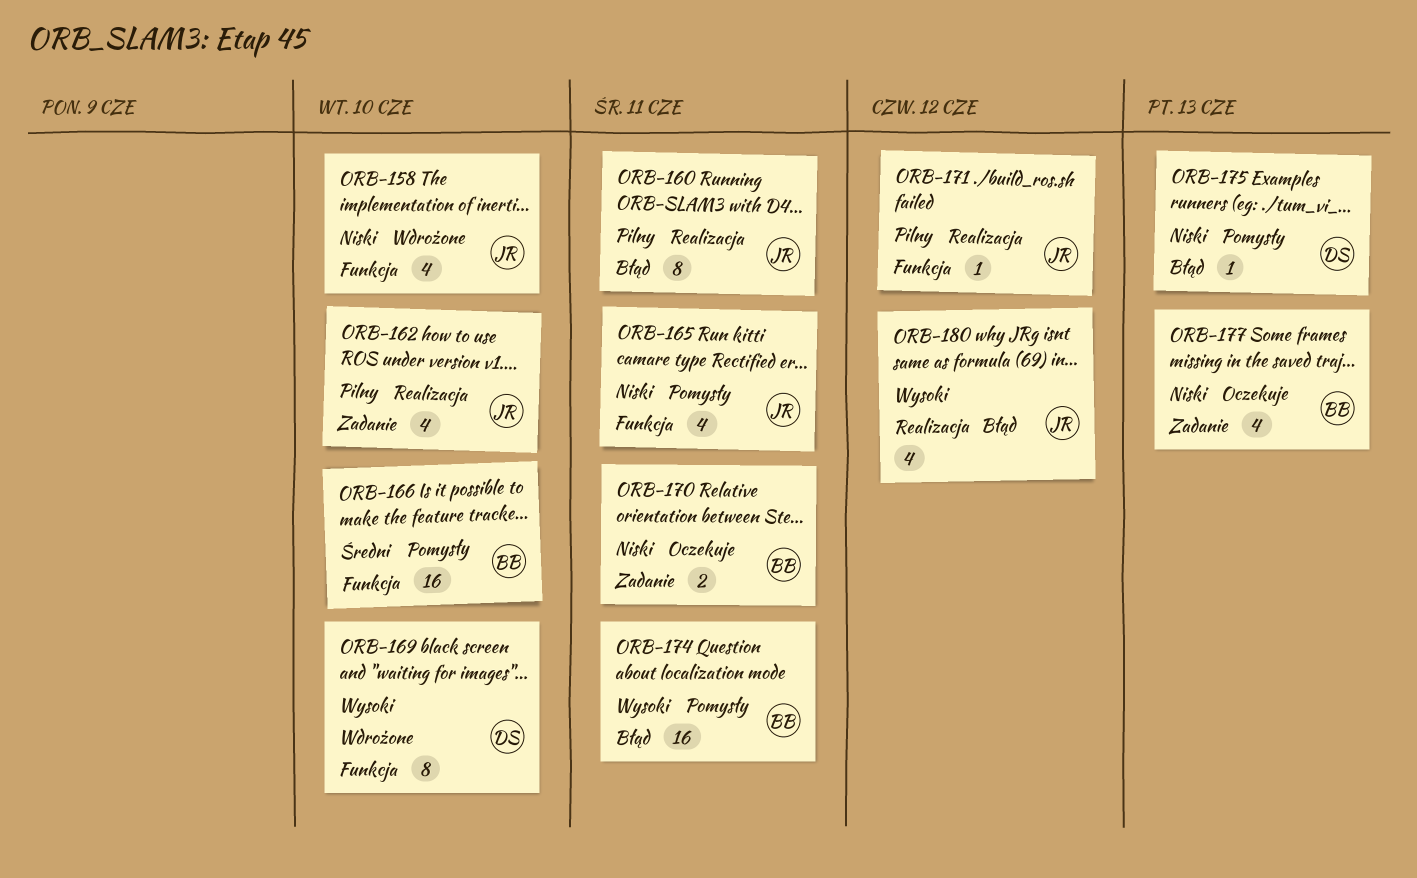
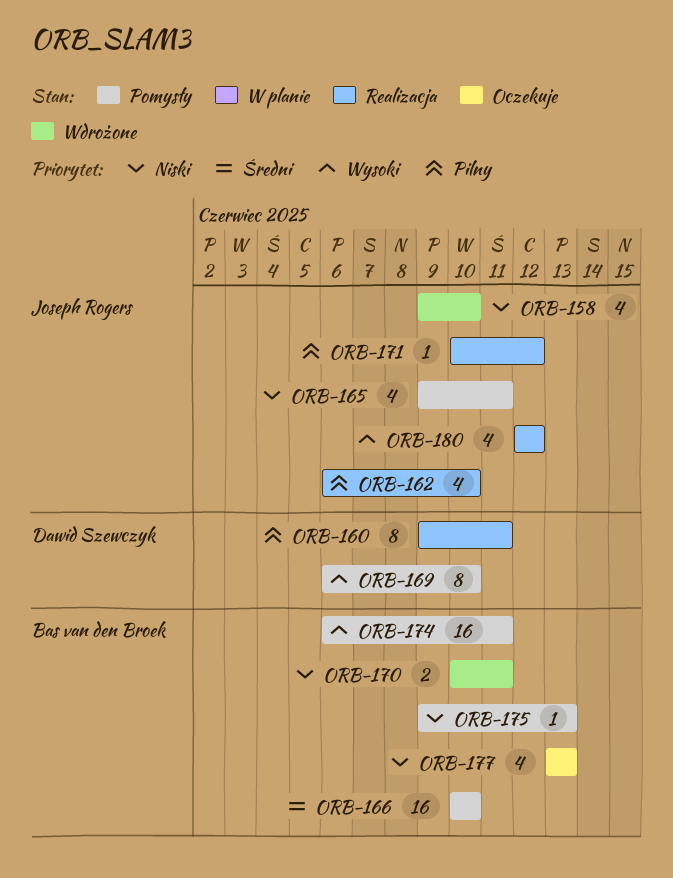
ORB-160, owner: Joseph Rogers -> Dawid Szewczyk
ORB-169, status: Wdrożone -> Pomysły
ORB-170, status: Oczekuje -> Wdrożone
ORB-175, owner: Dawid Szewczyk -> Bas van den Broek

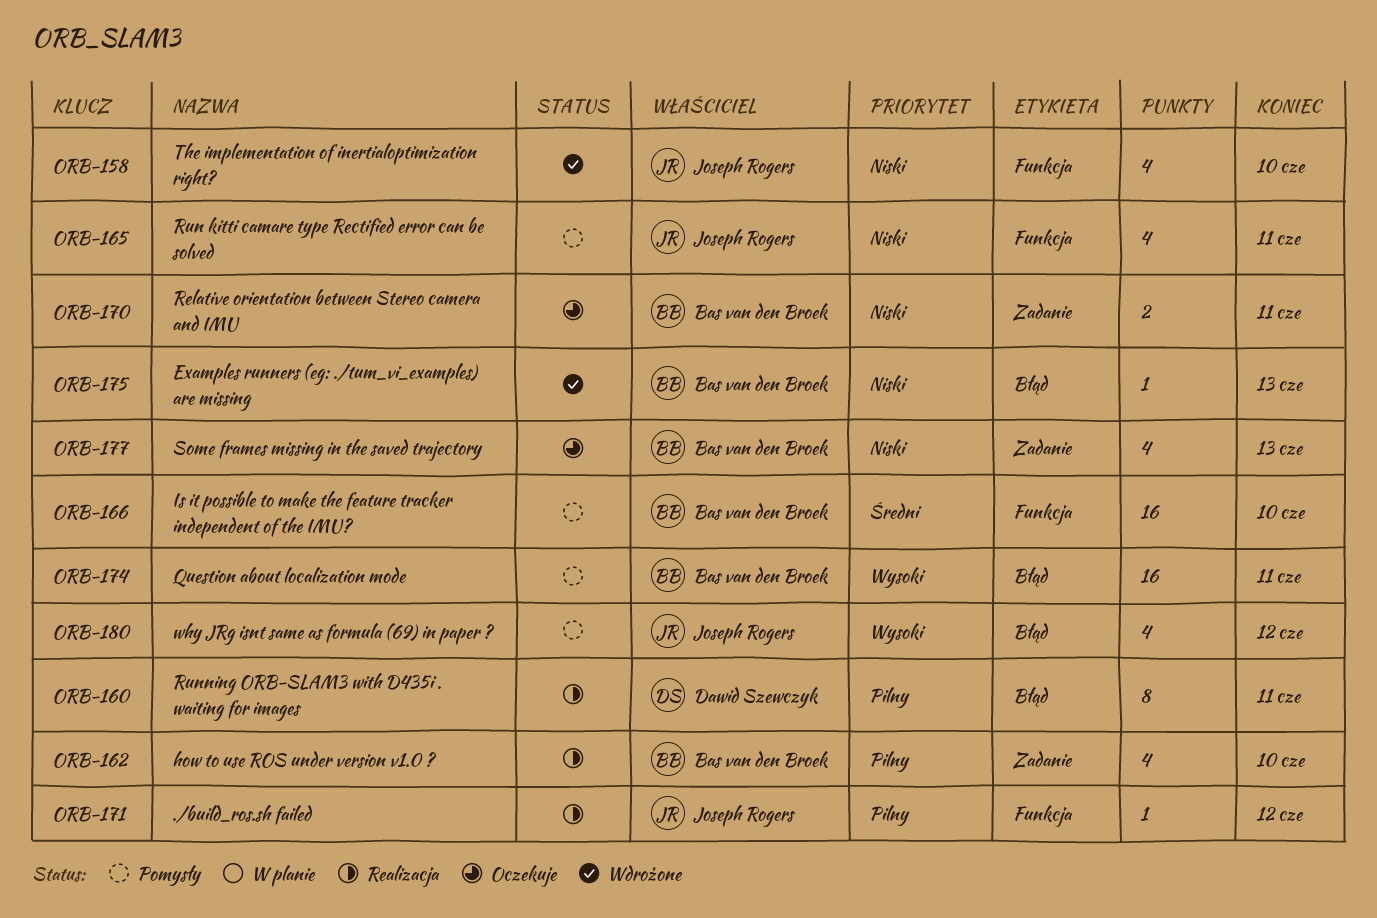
ORB-162, owner: Joseph Rogers -> Bas van den Broek
ORB-169: present -> none
ORB-170, status: Wdrożone -> Oczekuje
ORB-175, status: Pomysły -> Wdrożone
ORB-180, status: Realizacja -> Pomysły

